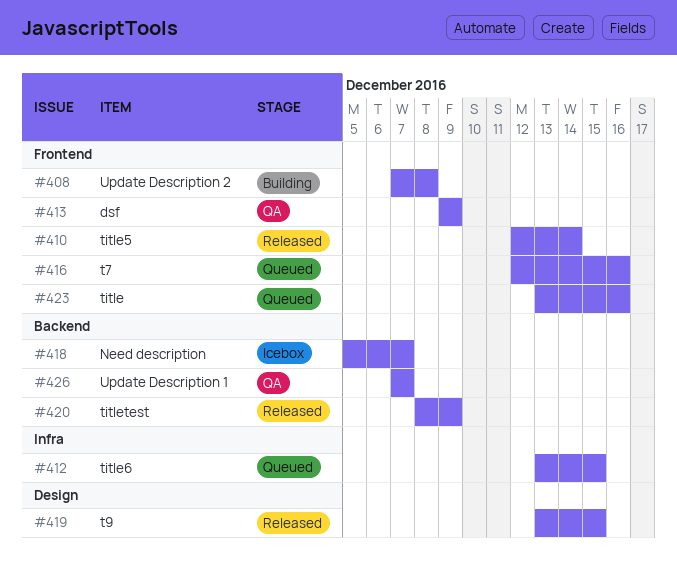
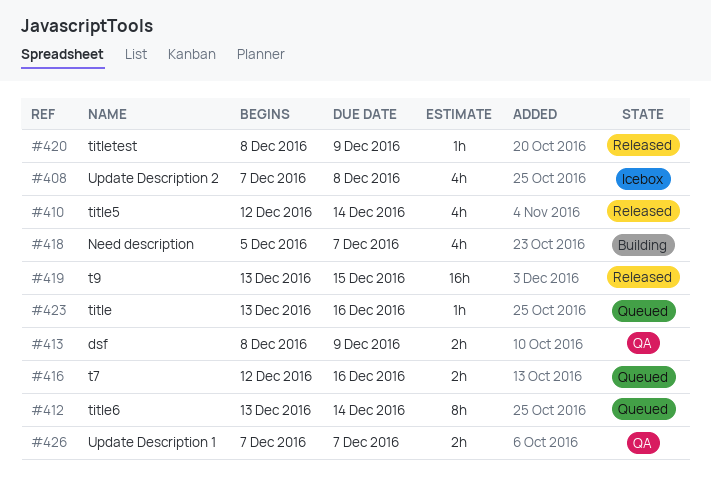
#408, status: Building -> Icebox
#412, due: Dec 15 -> Dec 14
#413, start: Dec 9 -> Dec 8
#418, status: Icebox -> Building

